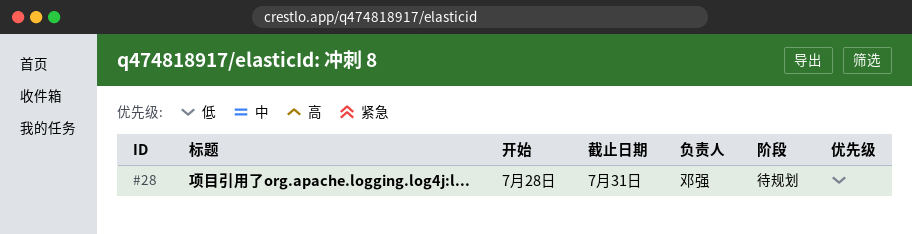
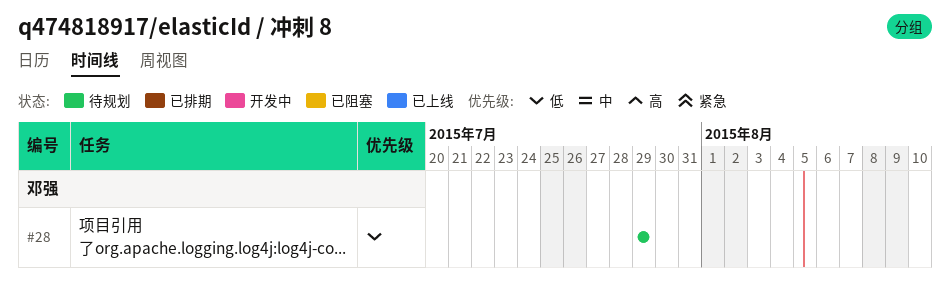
#28, start: Jul 28 -> Jul 29
#28, due: Jul 31 -> Jul 29

